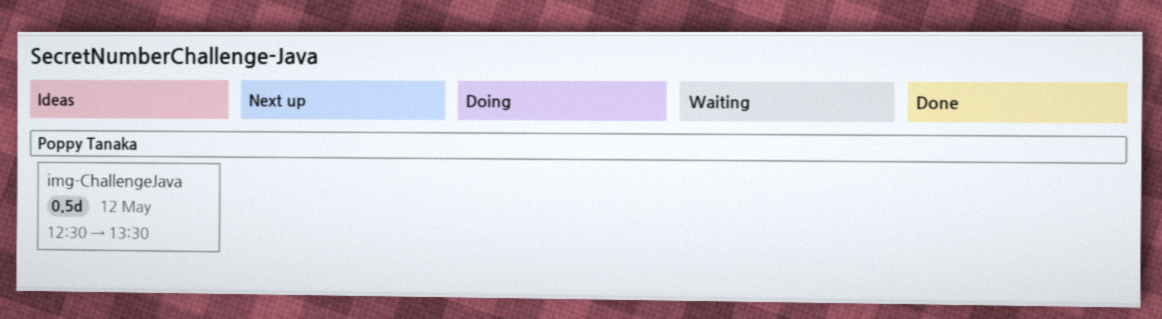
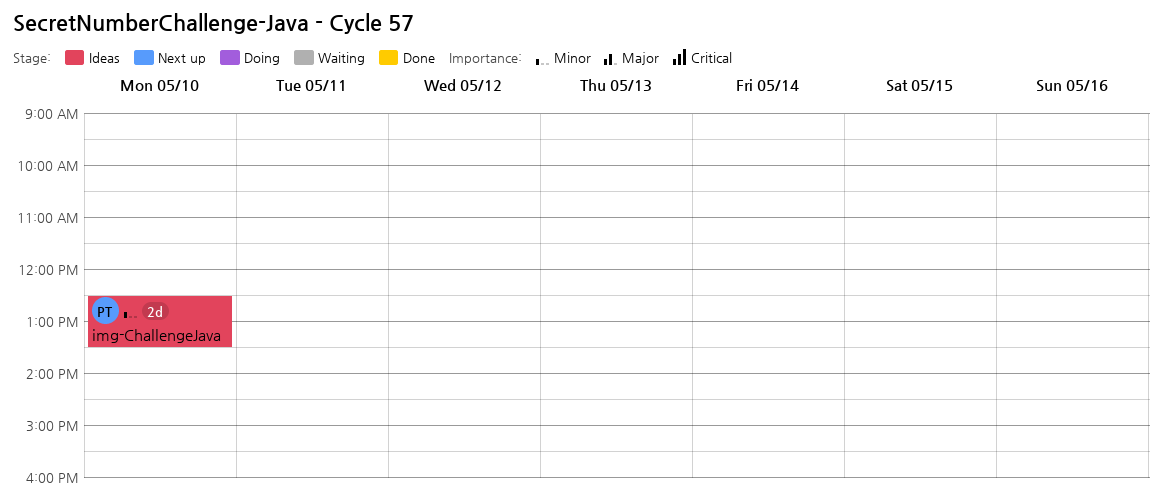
img-ChallengeJava, estimate: 0.5d -> 2d
img-ChallengeJava, day: May 12 -> May 10

